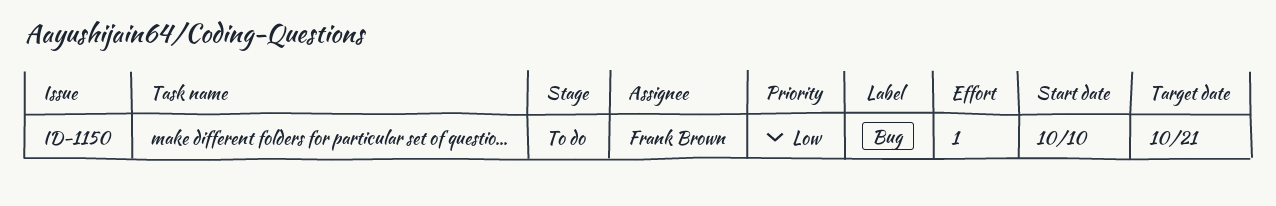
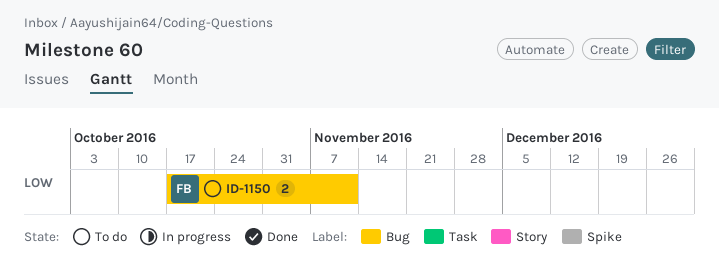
ID-1150, estimate: 1 -> 2
ID-1150, start: Oct 10 -> Oct 17
ID-1150, due: Oct 21 -> Nov 11

